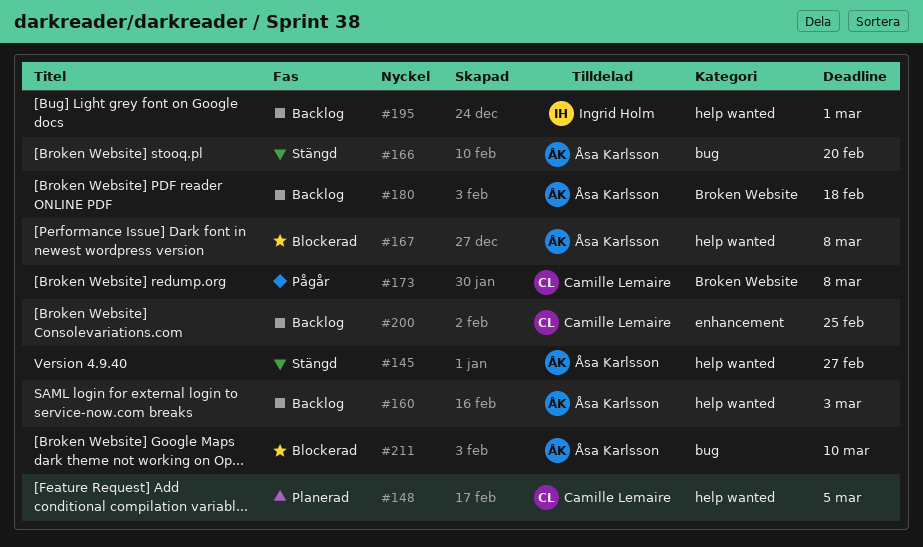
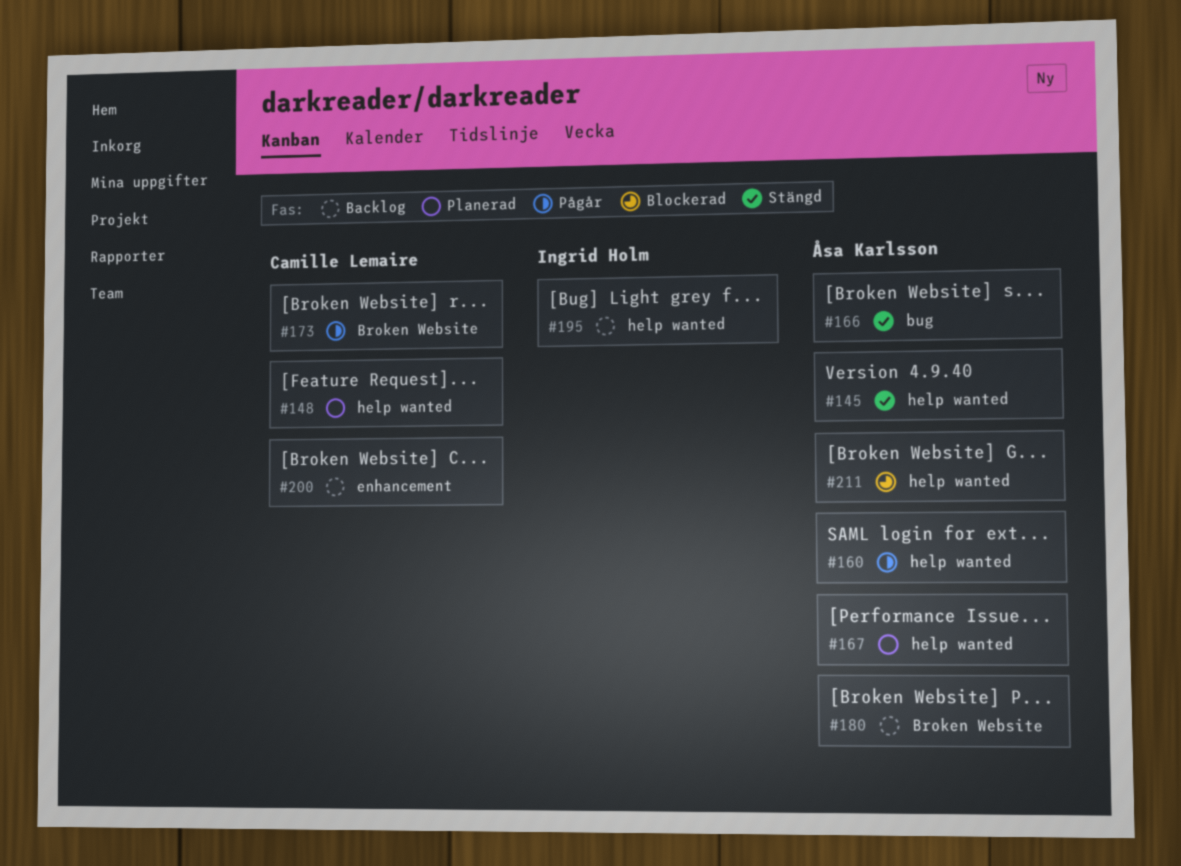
#160, status: Backlog -> Pågår
#167, status: Blockerad -> Planerad
#211, label: bug -> help wanted

